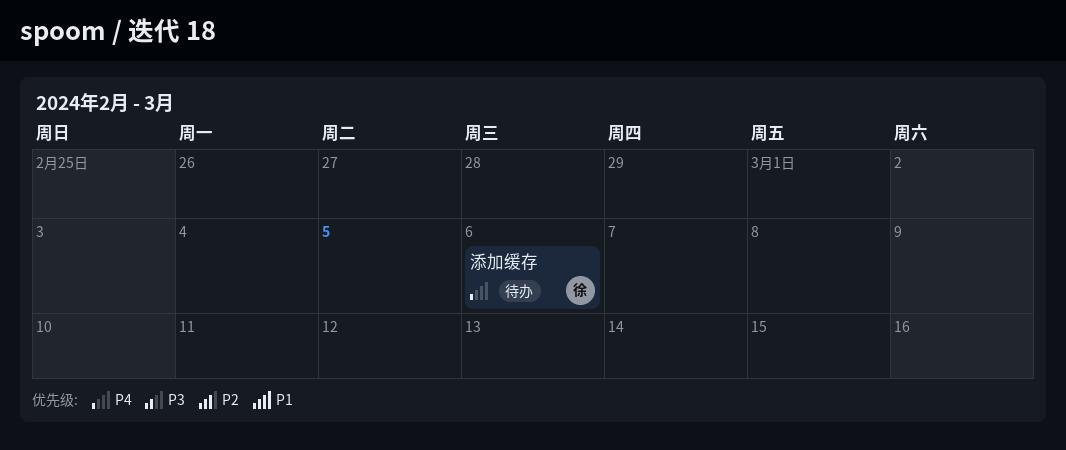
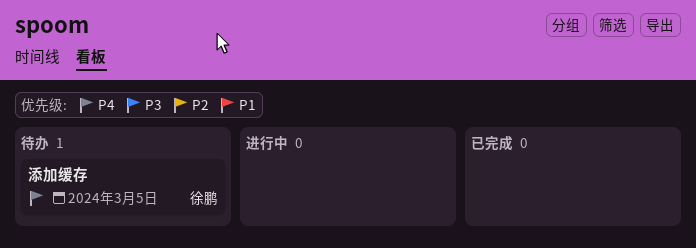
添加缓存, due: Mar 6 -> Mar 5

